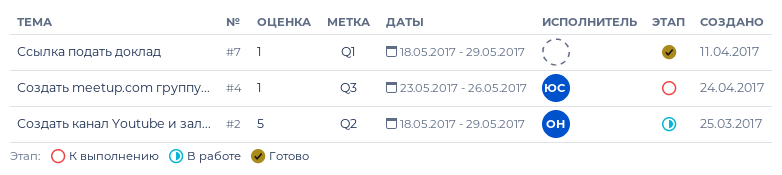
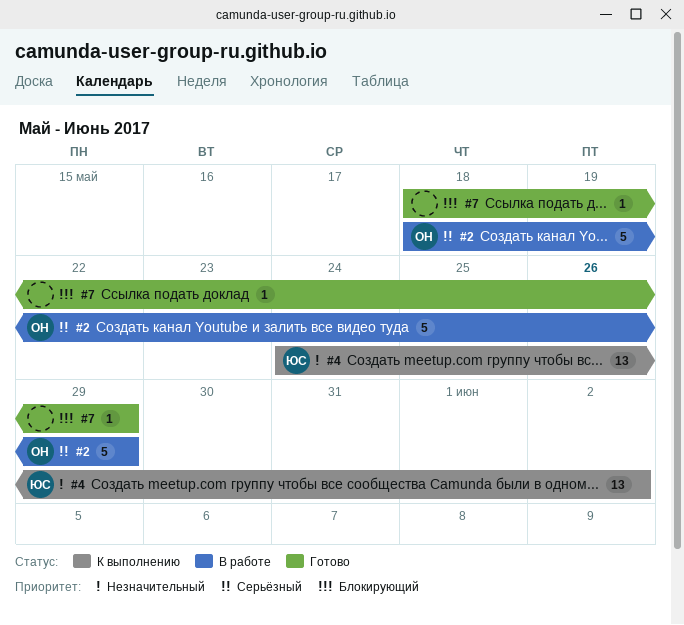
#4, estimate: 1 -> 13
#4, start: May 23 -> May 24
#4, due: May 26 -> Jun 2

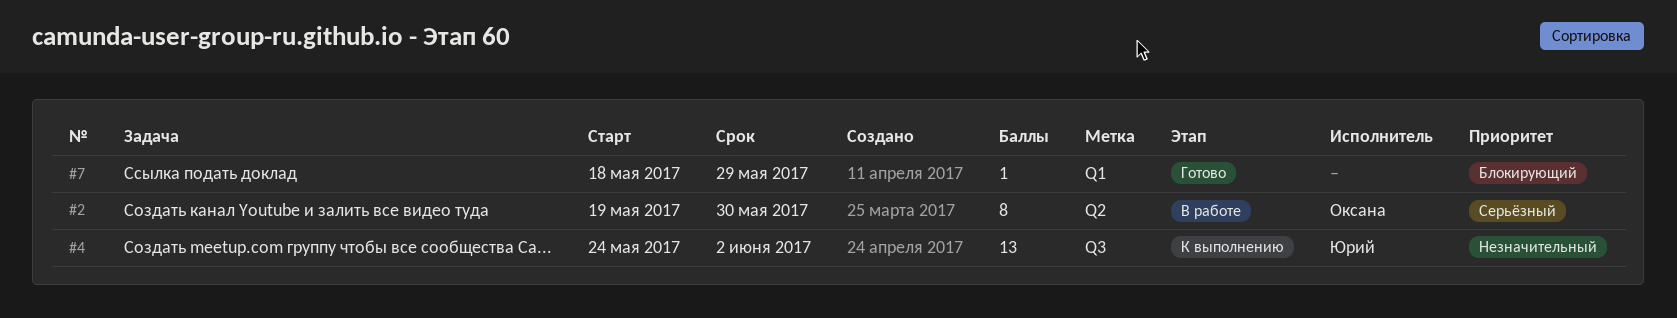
#2, estimate: 5 -> 8
#2, start: May 18 -> May 19
#2, due: May 29 -> May 30

